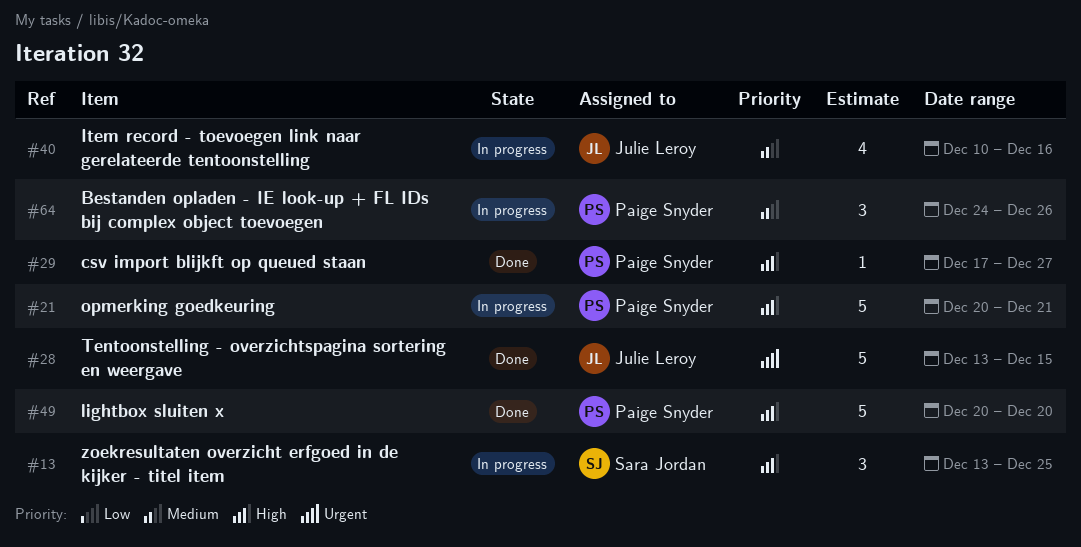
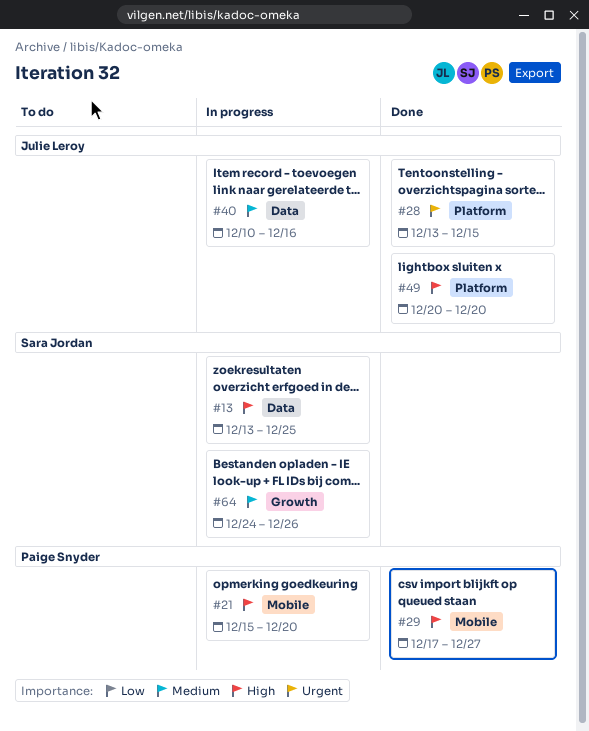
#21, start: Dec 20 -> Dec 15
#21, due: Dec 21 -> Dec 20
#49, owner: Paige Snyder -> Julie Leroy
#64, owner: Paige Snyder -> Sara Jordan

